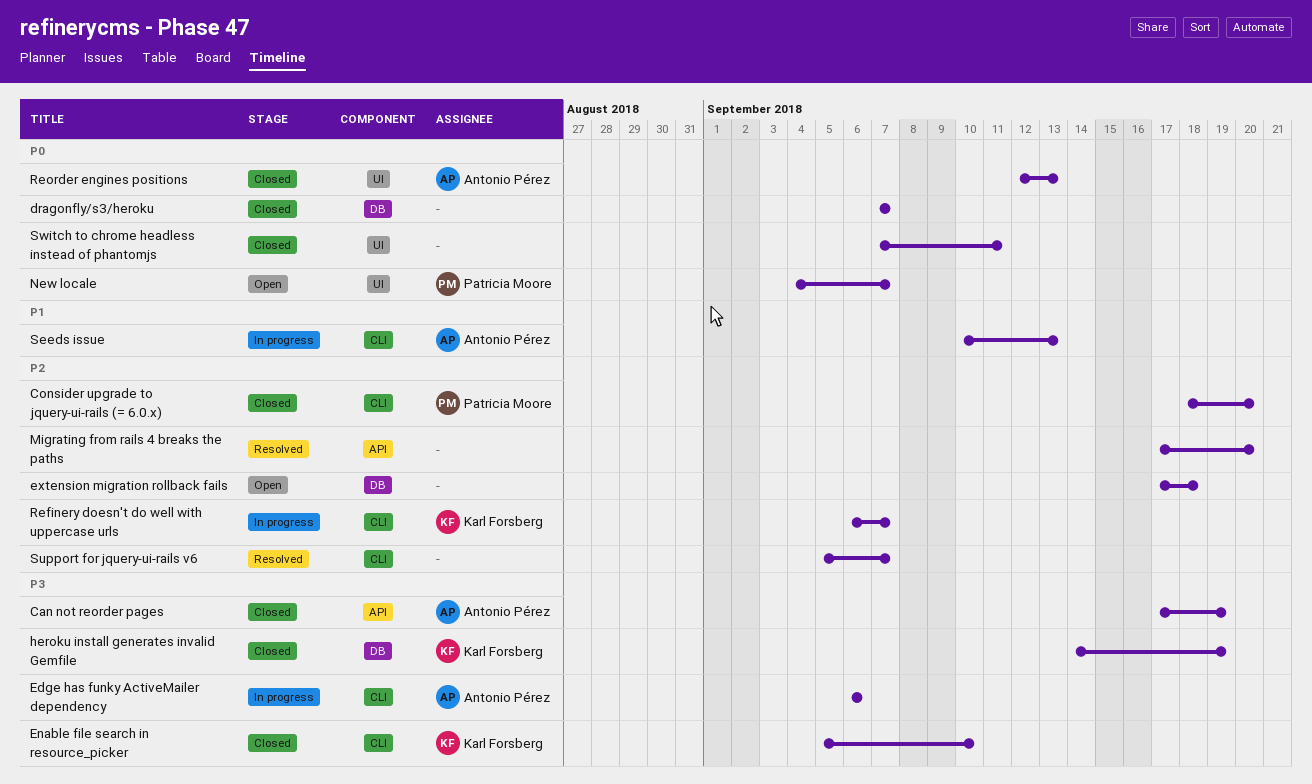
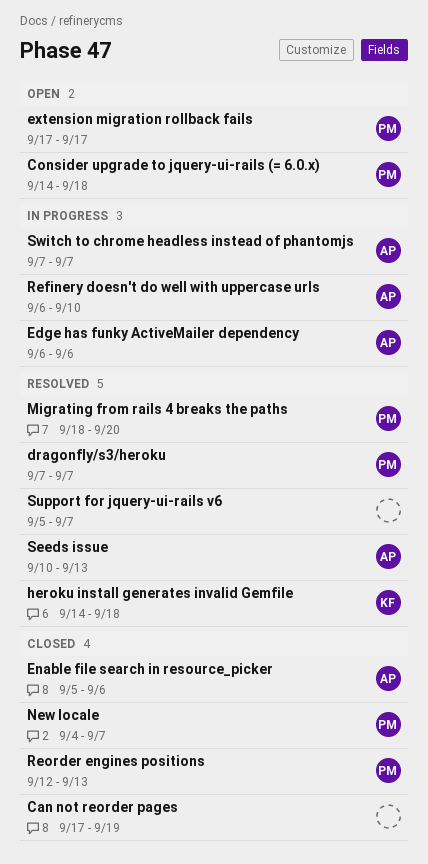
Can not reorder pages, owner: Antonio Pérez -> none
Consider upgrade to jquery-ui-rails (= 6.0.x), status: Closed -> Open
Consider upgrade to jquery-ui-rails (= 6.0.x), start: Sep 18 -> Sep 14
Consider upgrade to jquery-ui-rails (= 6.0.x), due: Sep 20 -> Sep 18
dragonfly/s3/heroku, status: Closed -> Resolved
dragonfly/s3/heroku, owner: none -> Patricia Moore
Enable file search in resource_picker, owner: Karl Forsberg -> Antonio Pérez
Enable file search in resource_picker, due: Sep 10 -> Sep 6
extension migration rollback fails, owner: none -> Patricia Moore
extension migration rollback fails, due: Sep 18 -> Sep 17
heroku install generates invalid Gemfile, status: Closed -> Resolved
heroku install generates invalid Gemfile, due: Sep 19 -> Sep 18
Migrating from rails 4 breaks the paths, owner: none -> Patricia Moore
Migrating from rails 4 breaks the paths, start: Sep 17 -> Sep 18
New locale, status: Open -> Closed
Refinery doesn't do well with uppercase urls, owner: Karl Forsberg -> Antonio Pérez
Refinery doesn't do well with uppercase urls, due: Sep 7 -> Sep 10
Reorder engines positions, owner: Antonio Pérez -> Patricia Moore
Seeds issue, status: In progress -> Resolved
Switch to chrome headless instead of phantomjs, status: Closed -> In progress
Switch to chrome headless instead of phantomjs, owner: none -> Antonio Pérez
Switch to chrome headless instead of phantomjs, due: Sep 11 -> Sep 7

